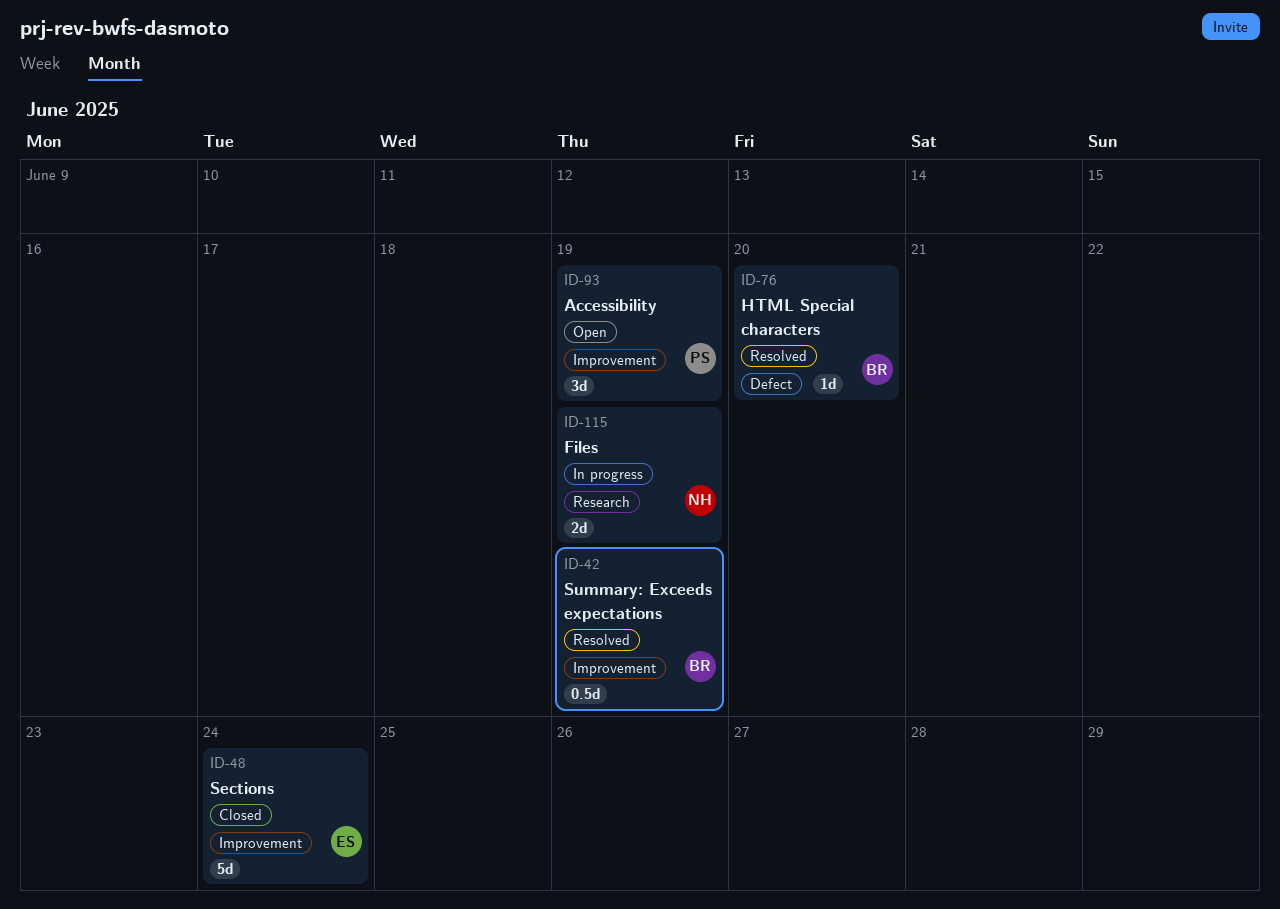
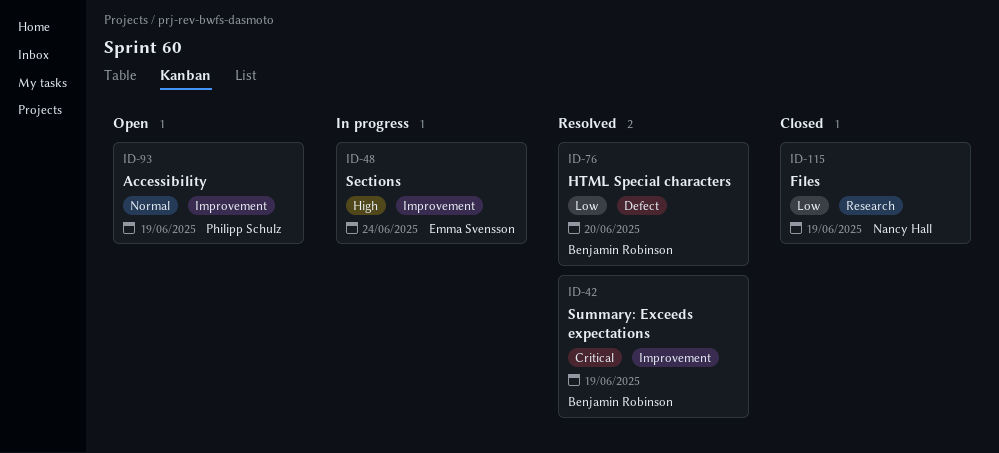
ID-48, status: Closed -> In progress
ID-115, status: In progress -> Closed

